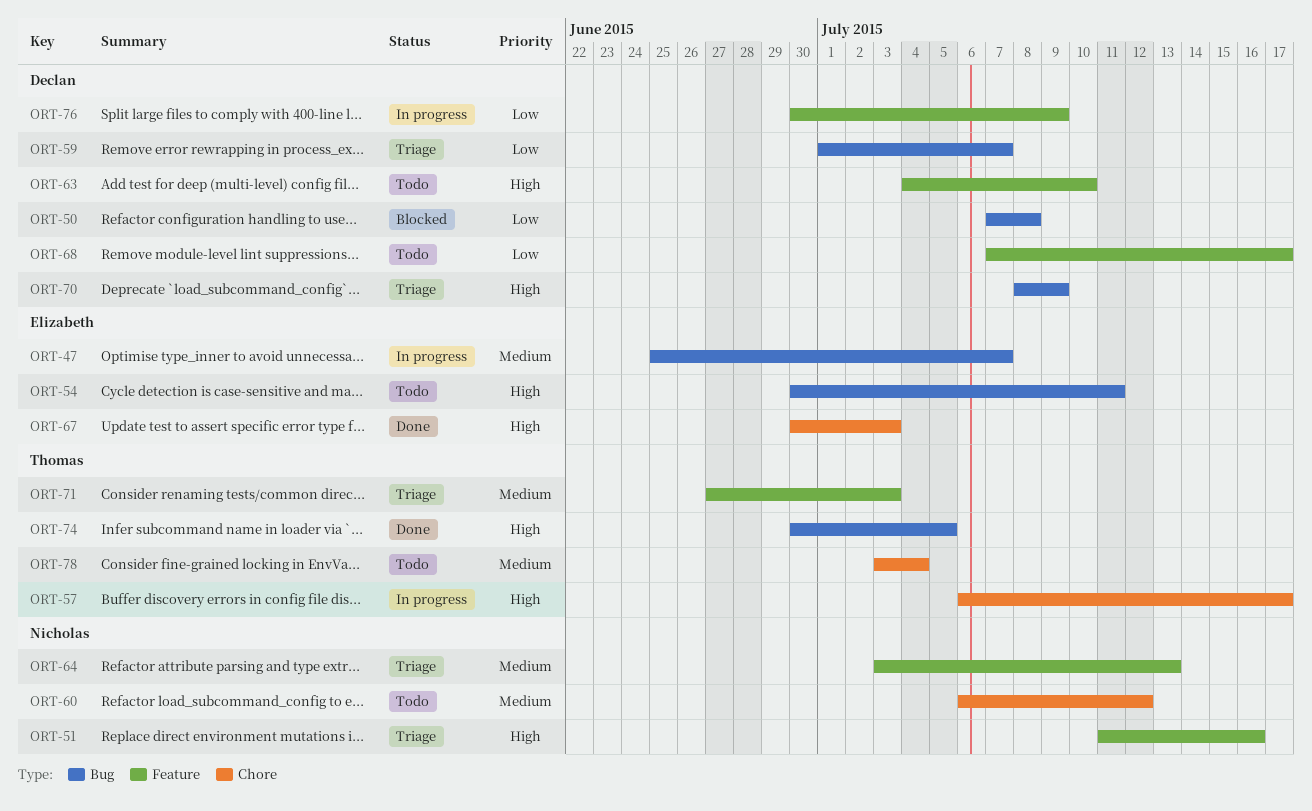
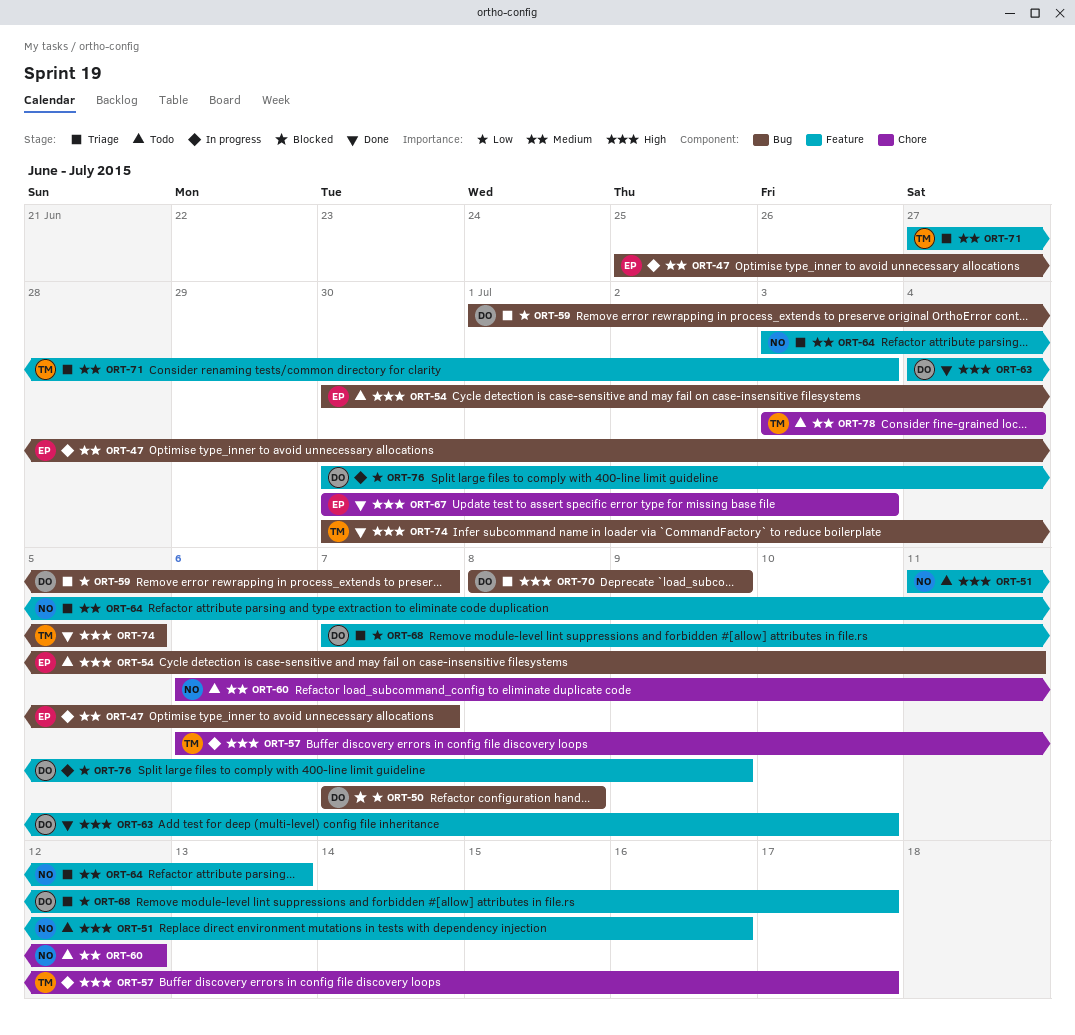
ORT-51, status: Triage -> Todo
ORT-63, status: Todo -> Done
ORT-68, status: Todo -> Triage

